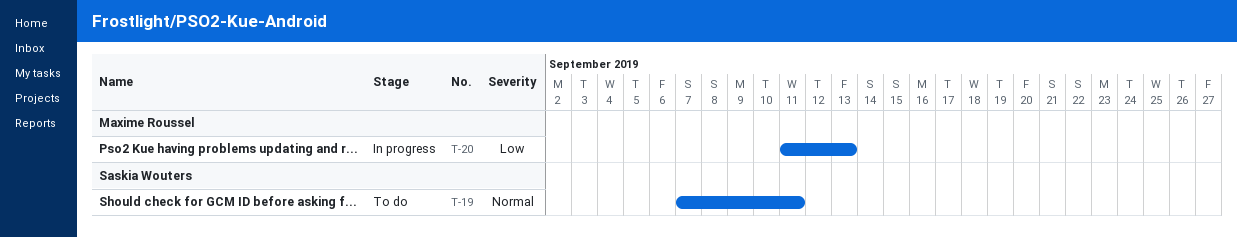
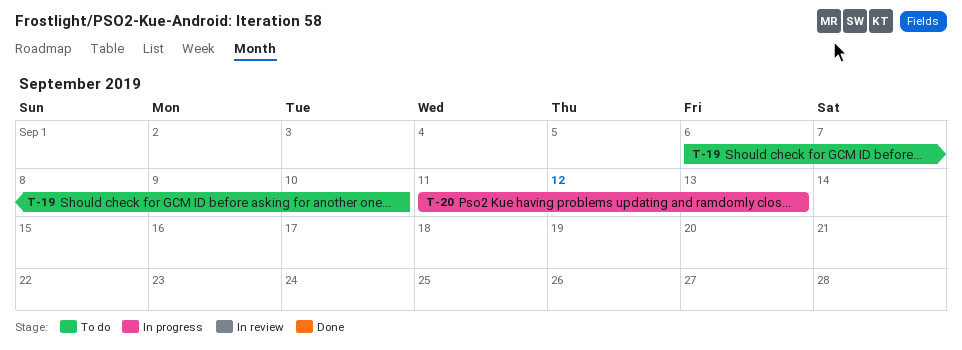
T-19, start: Sep 7 -> Sep 6
T-19, due: Sep 11 -> Sep 10

